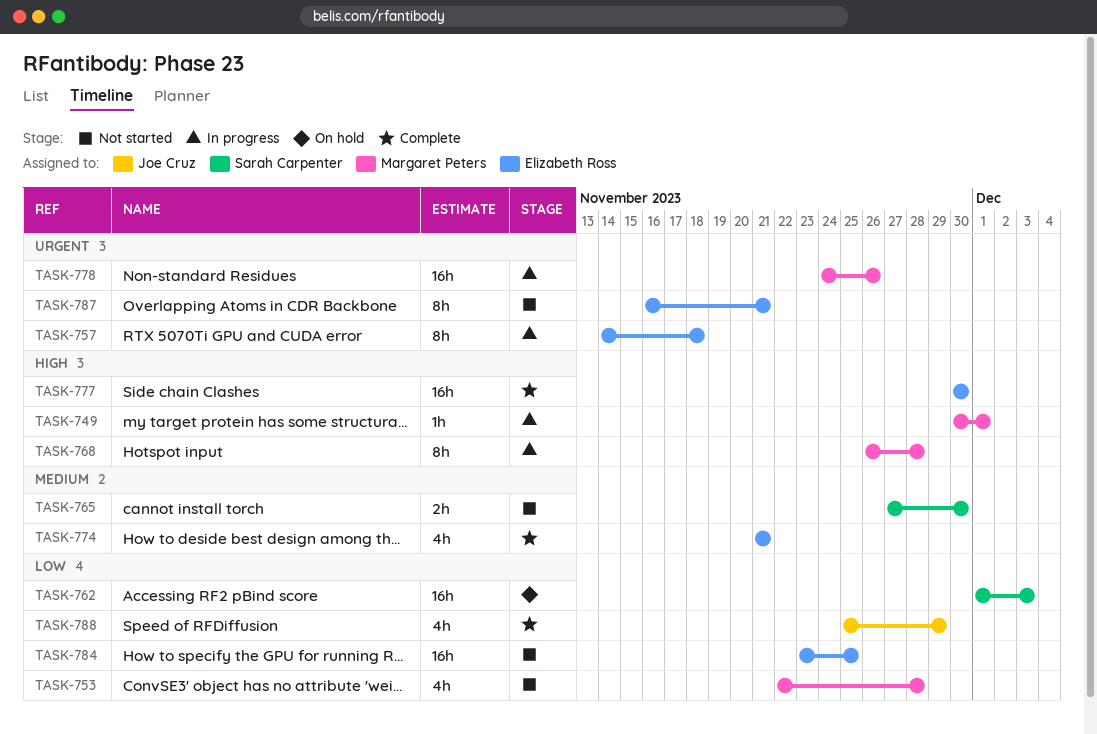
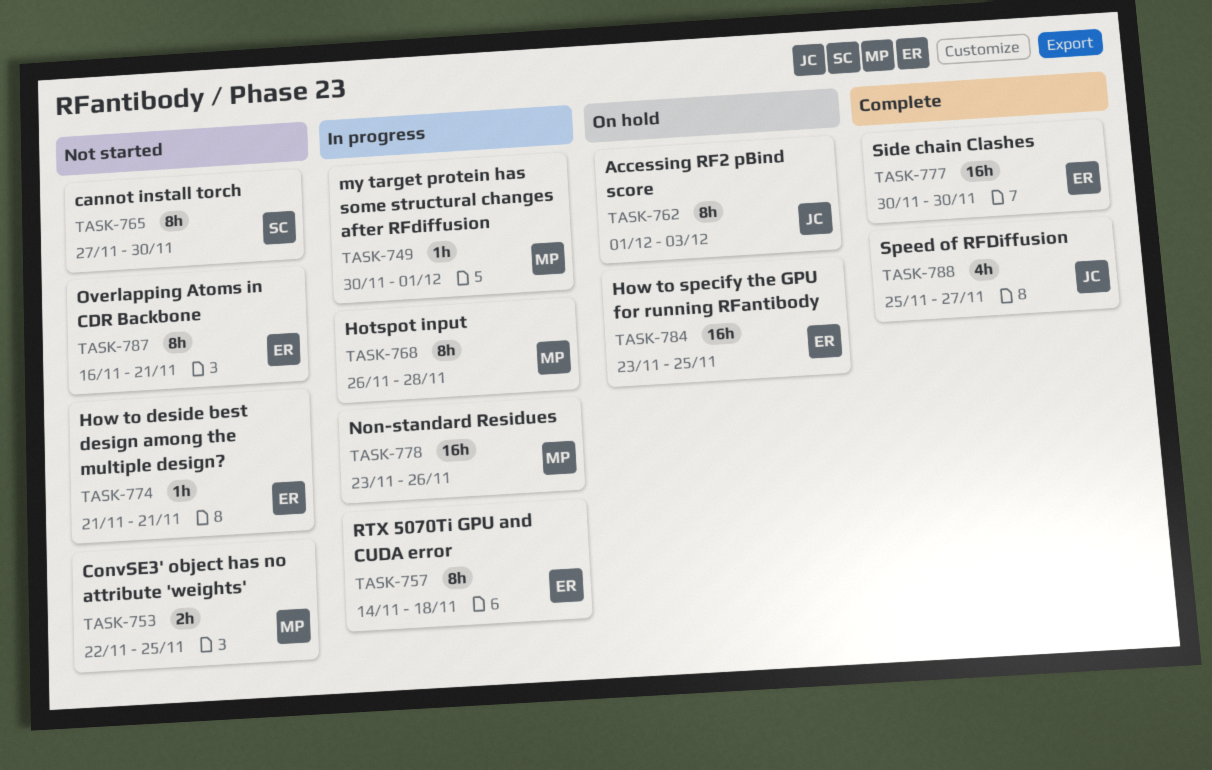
TASK-753, estimate: 4h -> 2h
TASK-753, due: Nov 28 -> Nov 25
TASK-762, owner: Sarah Carpenter -> Joe Cruz
TASK-762, estimate: 16h -> 8h
TASK-765, estimate: 2h -> 8h
TASK-774, status: Complete -> Not started
TASK-774, estimate: 4h -> 1h
TASK-778, start: Nov 24 -> Nov 23
TASK-784, status: Not started -> On hold
TASK-788, due: Nov 29 -> Nov 27

